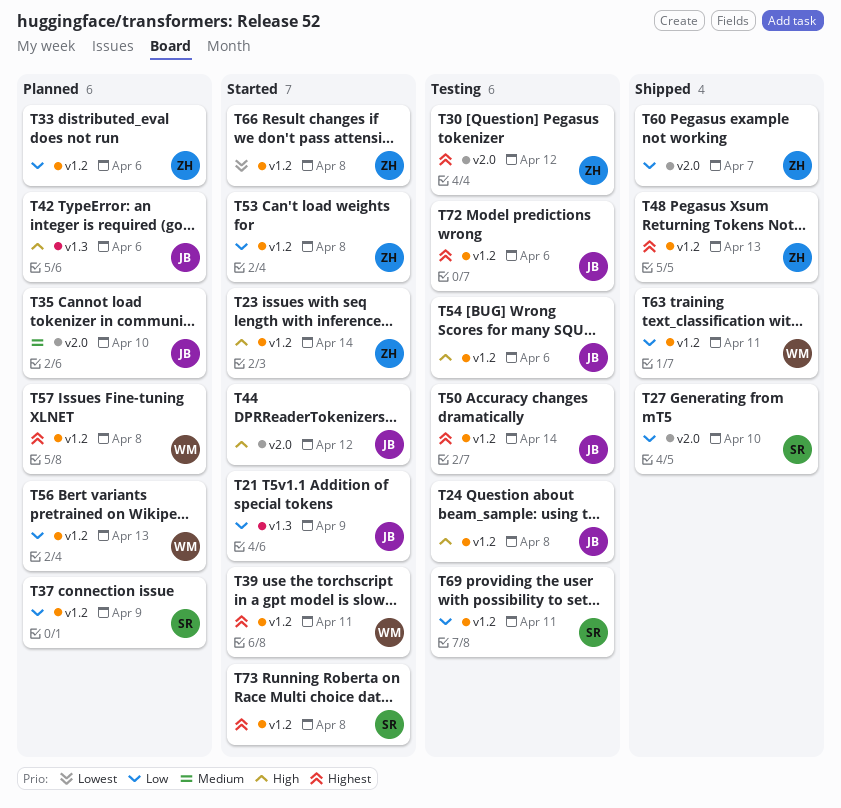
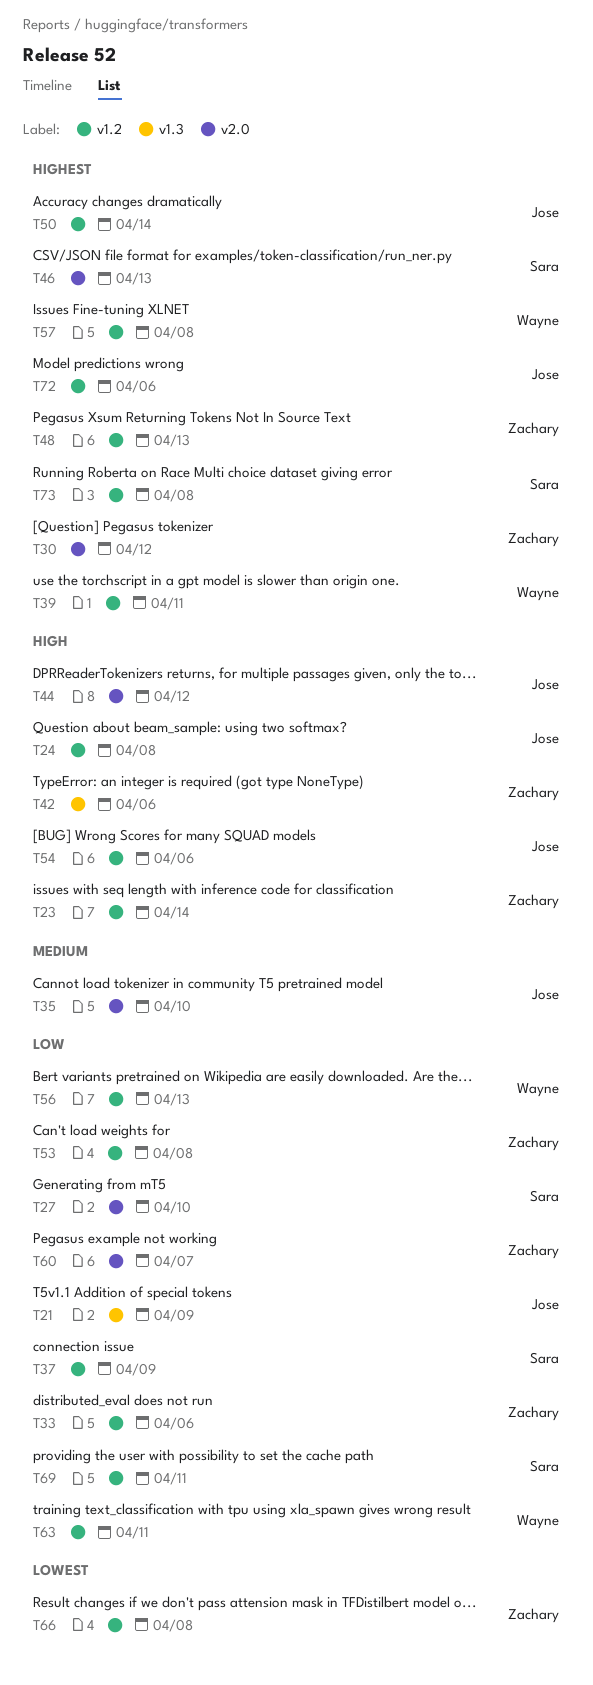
T42, owner: Jose -> Zachary
T46: none -> present

